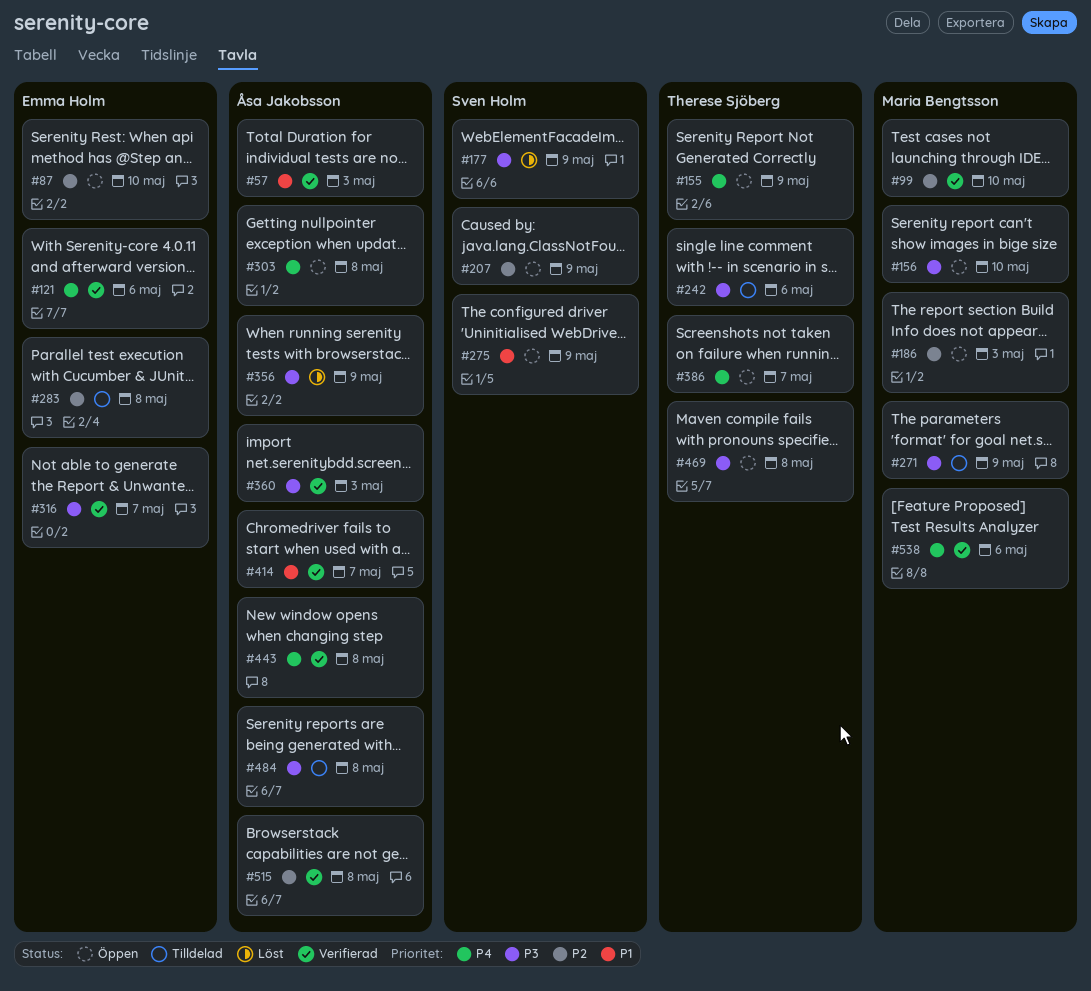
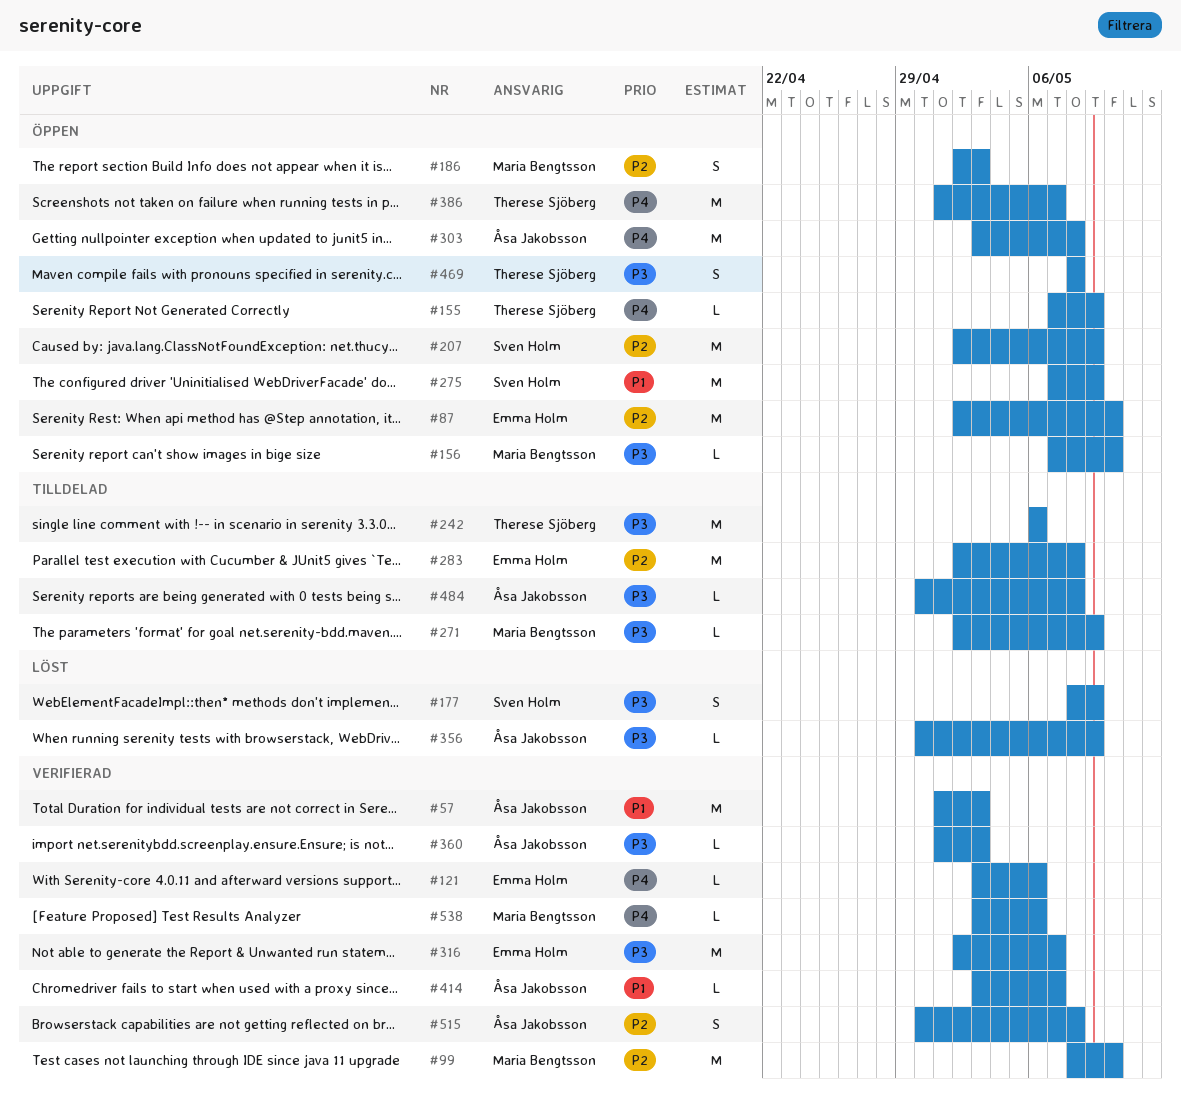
#443: present -> none

